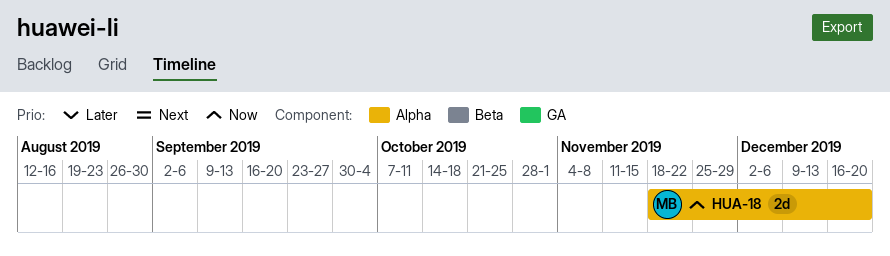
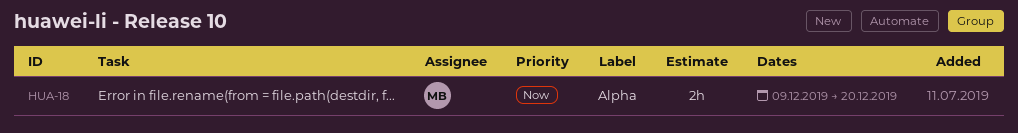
HUA-18, estimate: 2d -> 2h
HUA-18, start: Nov 18 -> Dec 9

